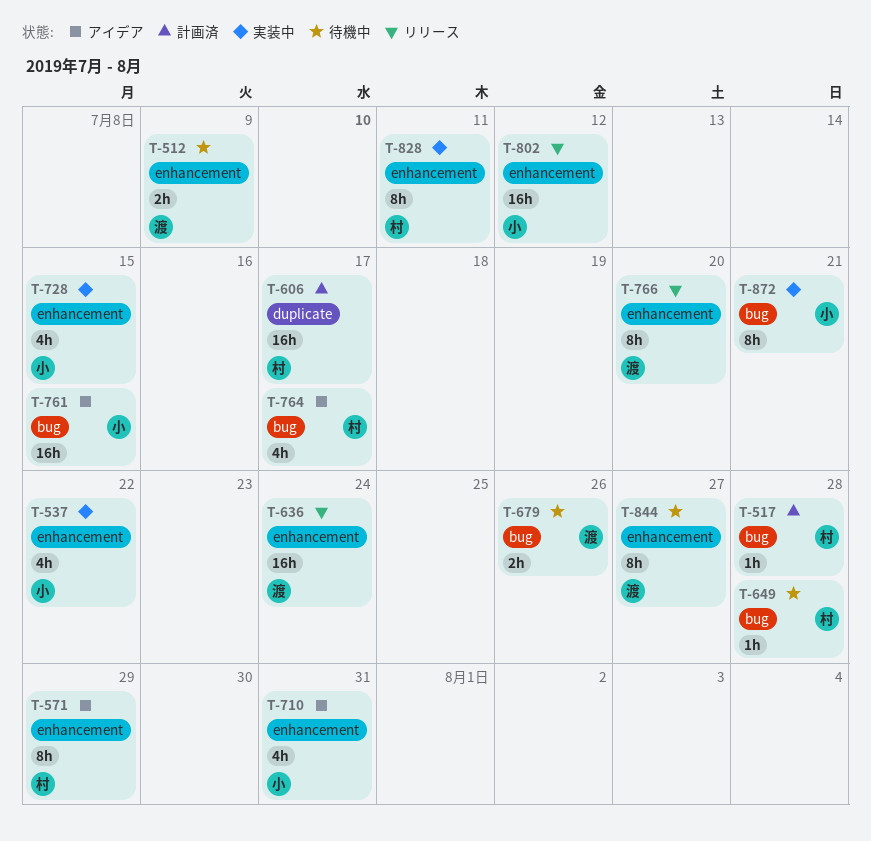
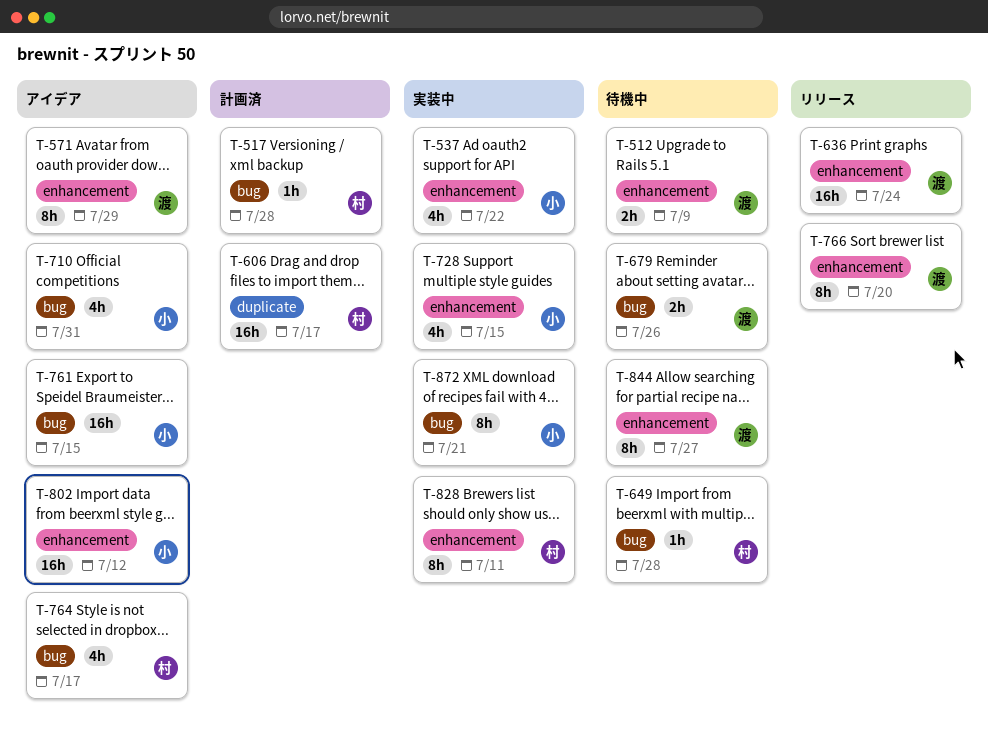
T-571, owner: 村 -> 渡
T-710, label: enhancement -> bug
T-802, status: リリース -> アイデア

